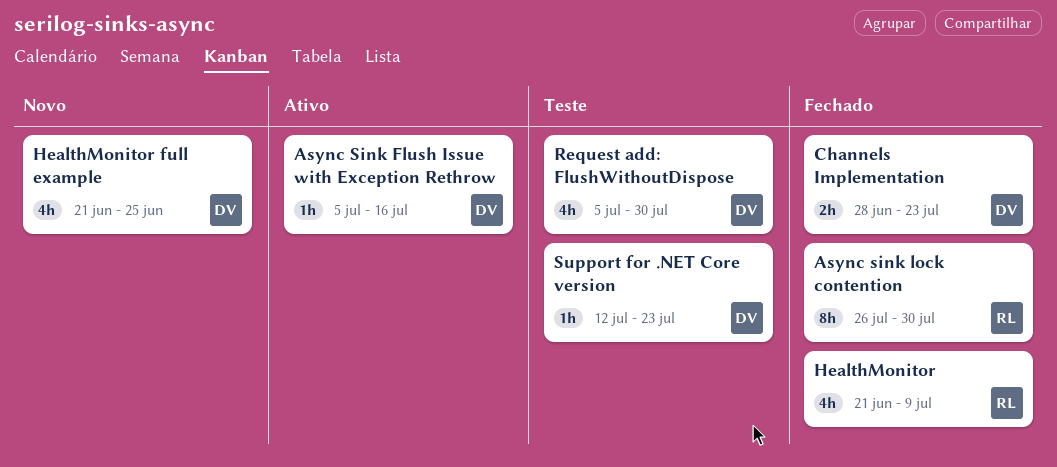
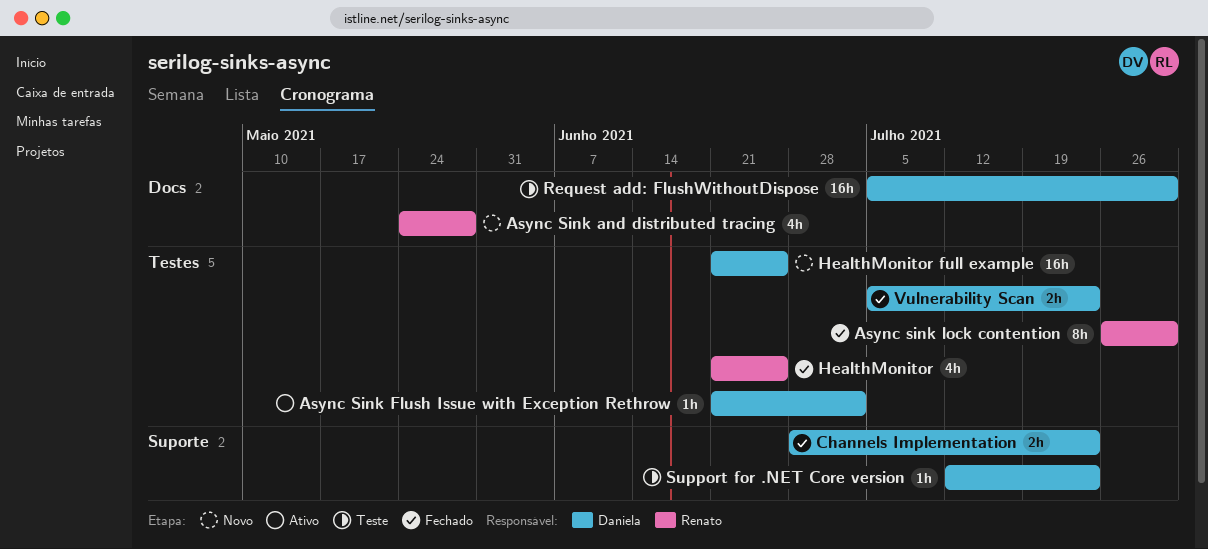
Async Sink and distributed tracing: none -> present
Async Sink Flush Issue with Exception Rethrow, start: Jul 5 -> Jun 21
Async Sink Flush Issue with Exception Rethrow, due: Jul 16 -> Jul 2
HealthMonitor, due: Jul 9 -> Jun 25
HealthMonitor full example, estimate: 4h -> 16h
Request add: FlushWithoutDispose, estimate: 4h -> 16h
Vulnerability Scan: none -> present

